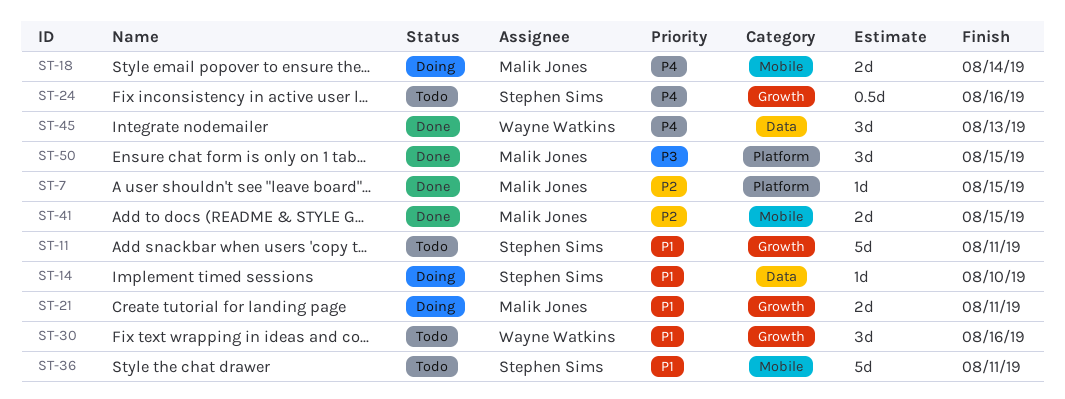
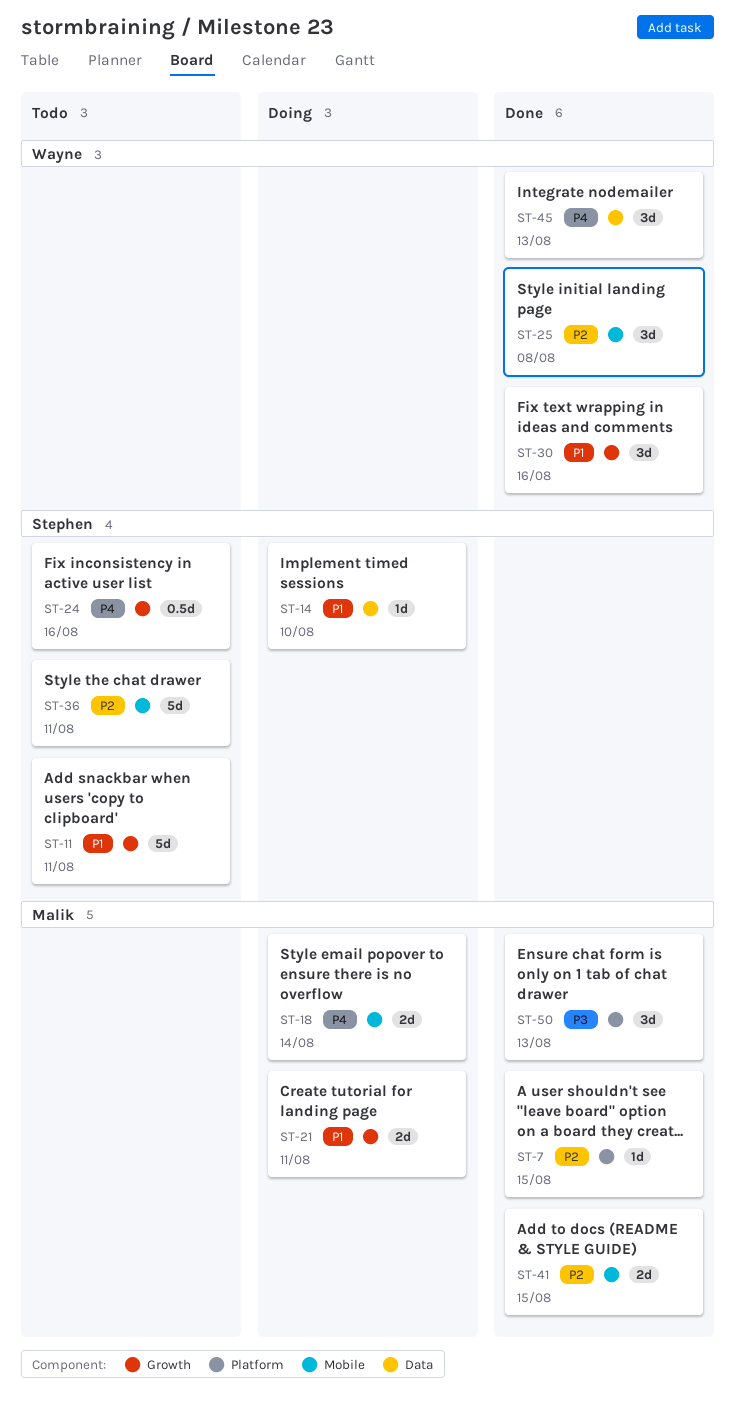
ST-25: none -> present
ST-30, status: Todo -> Done
ST-36, priority: P1 -> P2
ST-50, due: Aug 15 -> Aug 13

